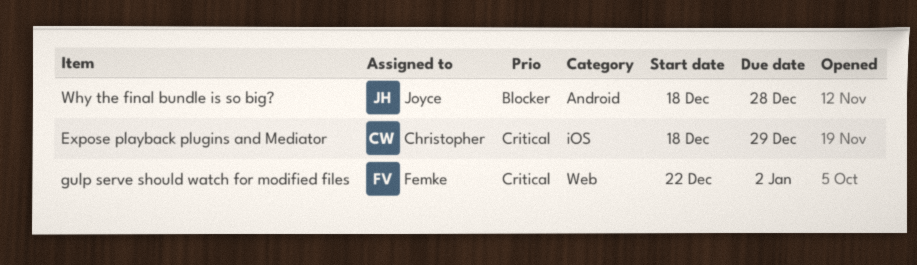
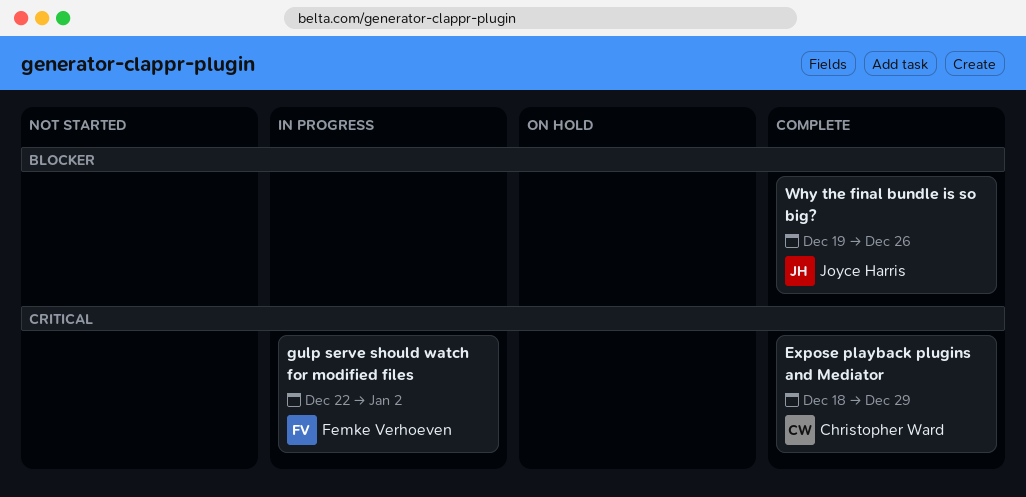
Why the final bundle is so big?, start: Dec 18 -> Dec 19
Why the final bundle is so big?, due: Dec 28 -> Dec 26

